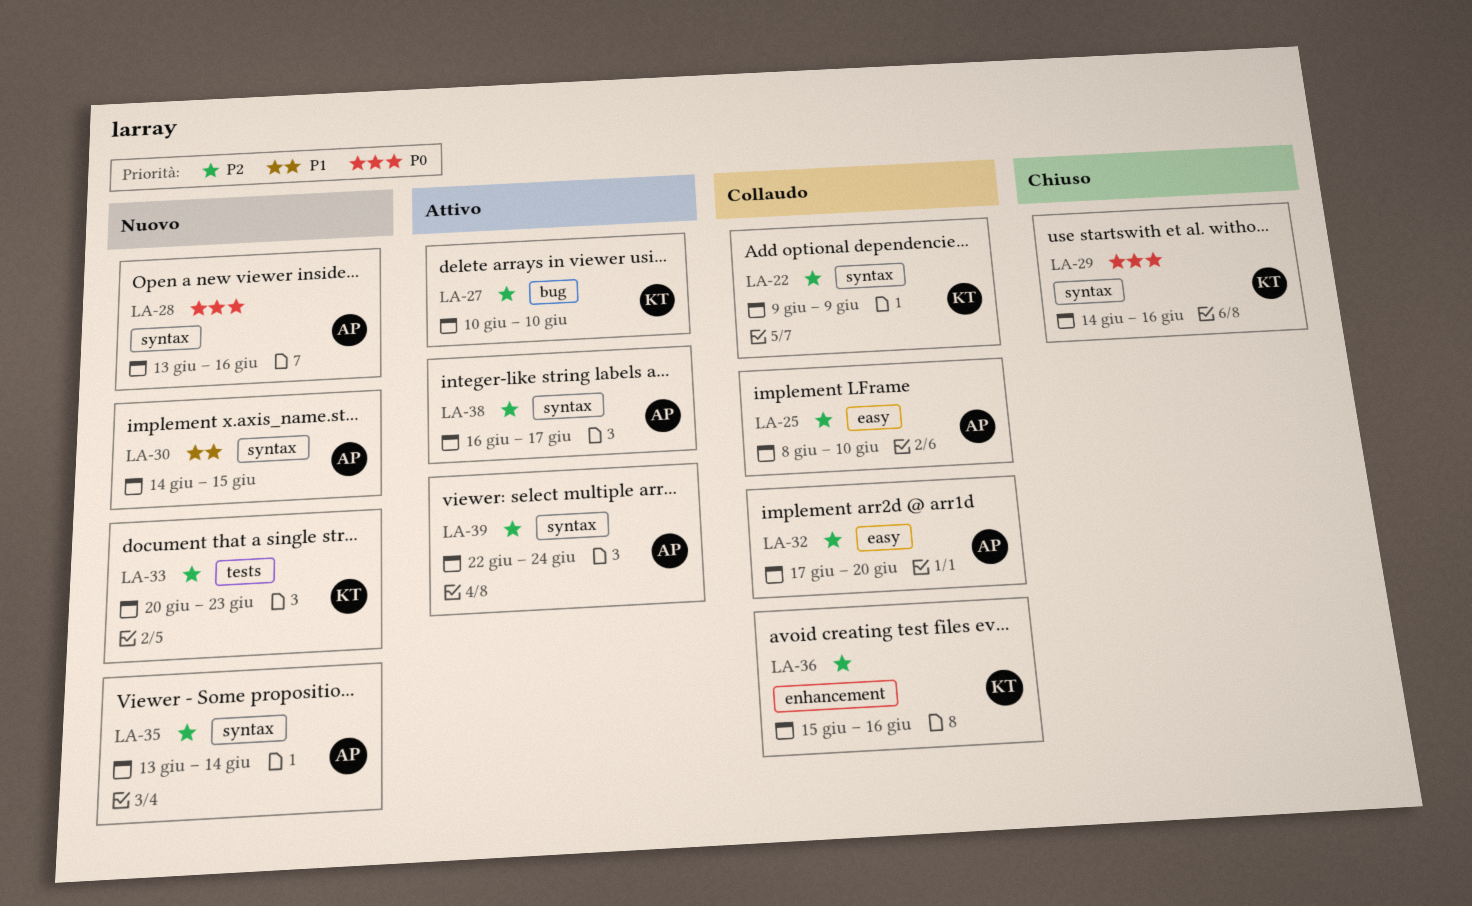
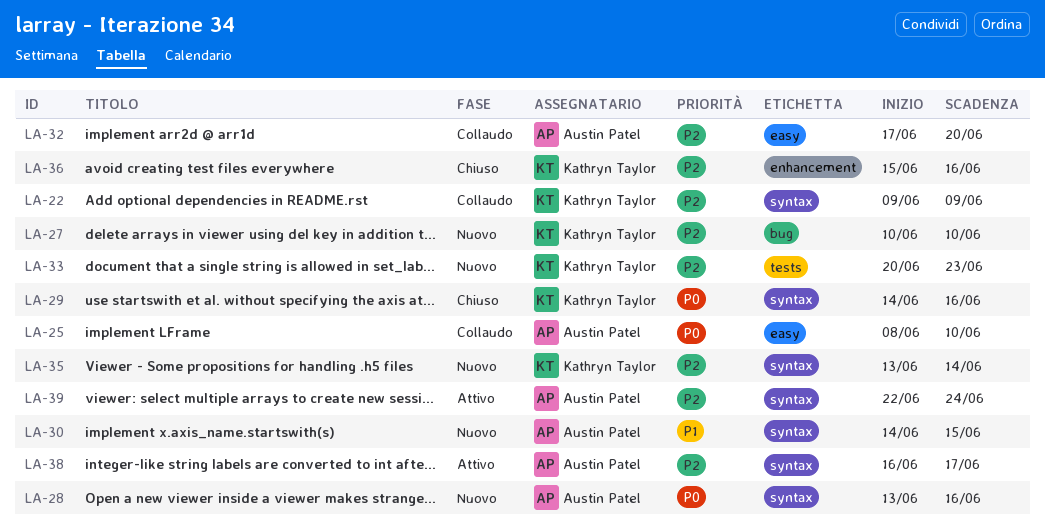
LA-25, priority: P2 -> P0
LA-27, status: Attivo -> Nuovo
LA-35, owner: Austin Patel -> Kathryn Taylor
LA-36, status: Collaudo -> Chiuso

